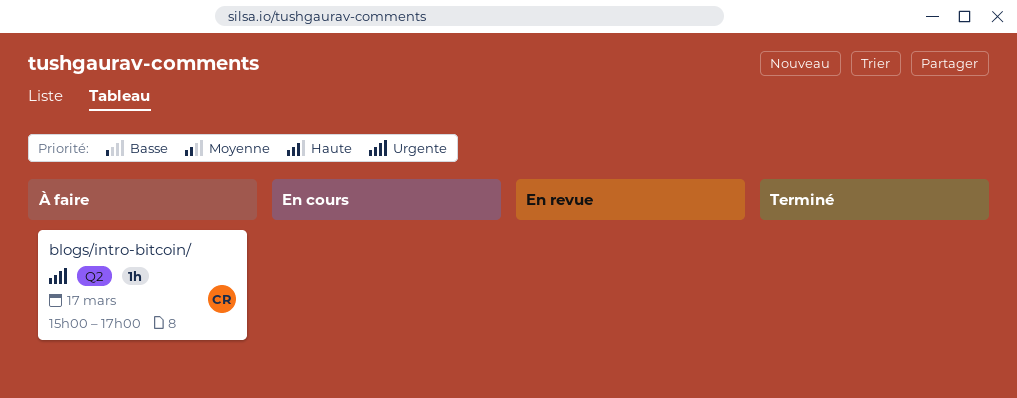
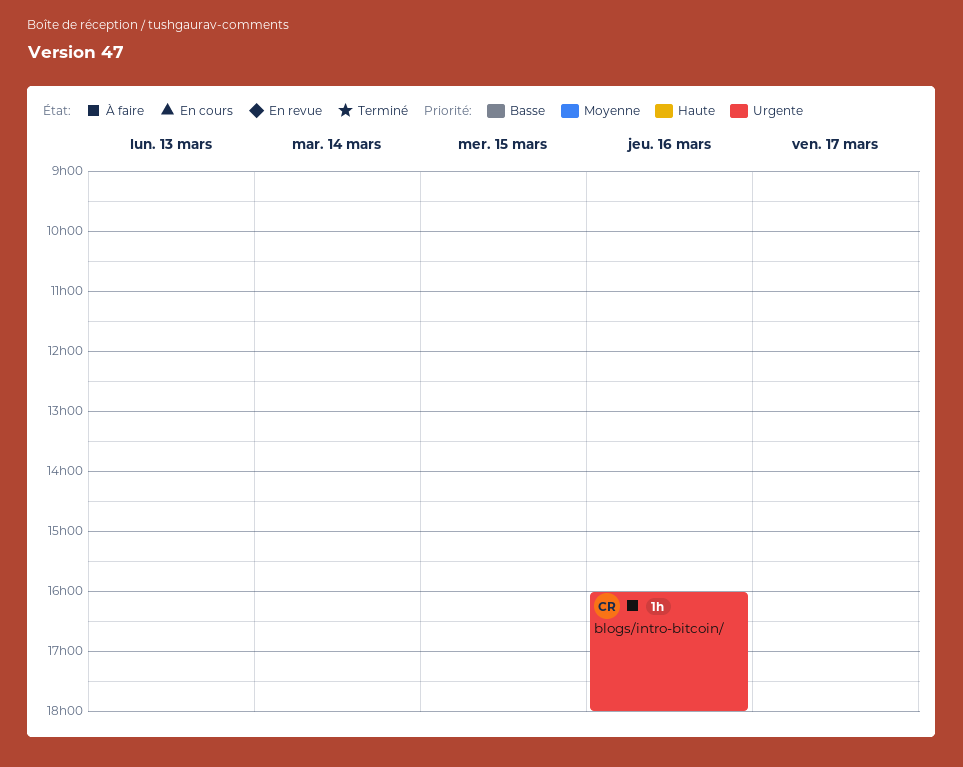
blogs/intro-bitcoin/, day: Mar 17 -> Mar 16
blogs/intro-bitcoin/, begins: 15:00 -> 16:00
blogs/intro-bitcoin/, ends: 17:00 -> 18:00

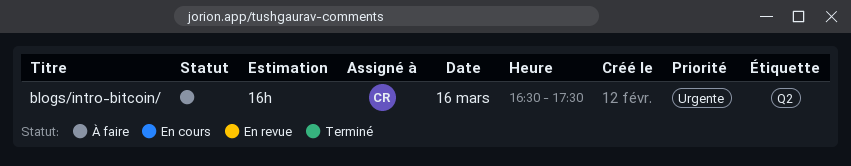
blogs/intro-bitcoin/, estimate: 1h -> 16h
blogs/intro-bitcoin/, begins: 16:00 -> 16:30
blogs/intro-bitcoin/, ends: 18:00 -> 17:30

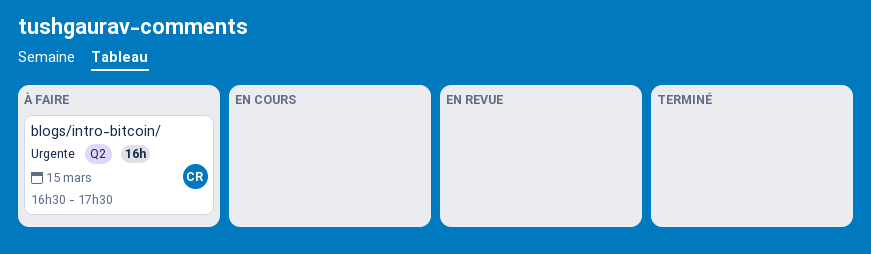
blogs/intro-bitcoin/, day: Mar 16 -> Mar 15

